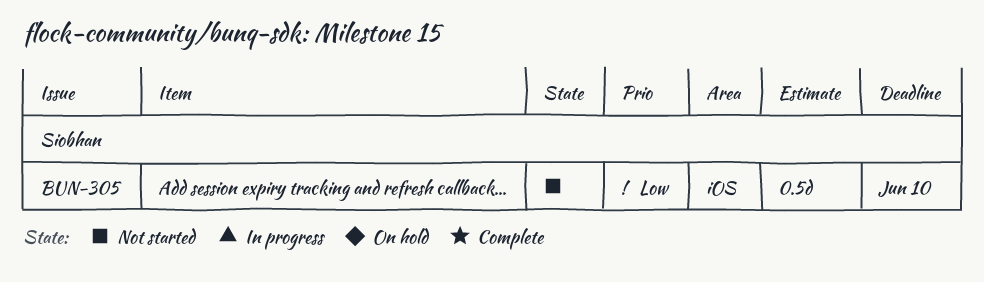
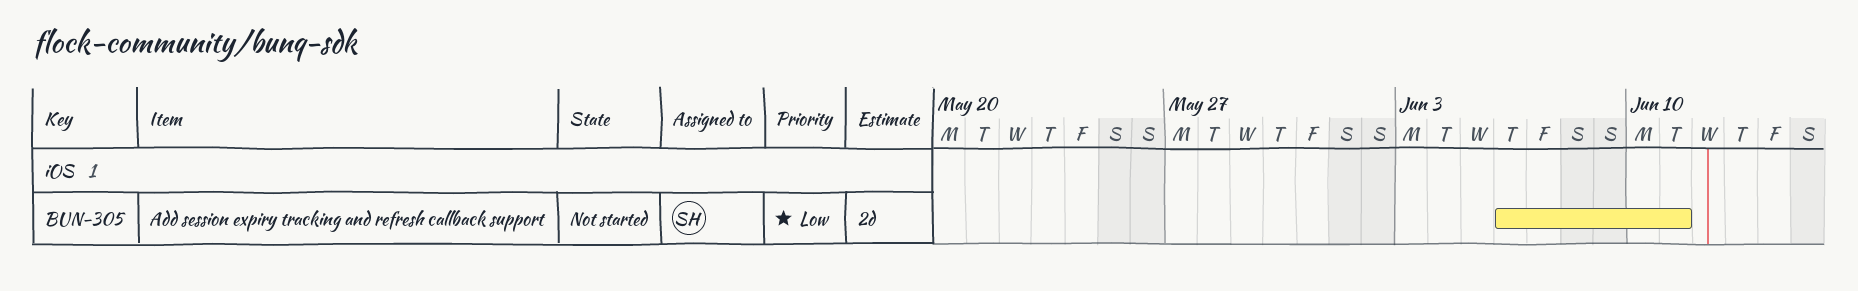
BUN-305, estimate: 0.5d -> 2d
BUN-305, due: Jun 10 -> Jun 11

